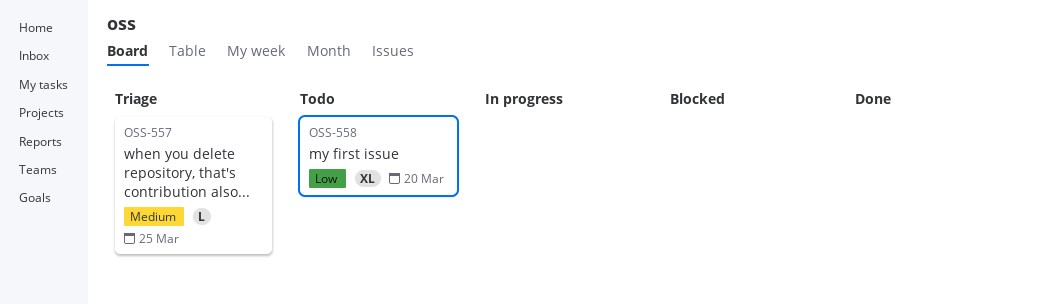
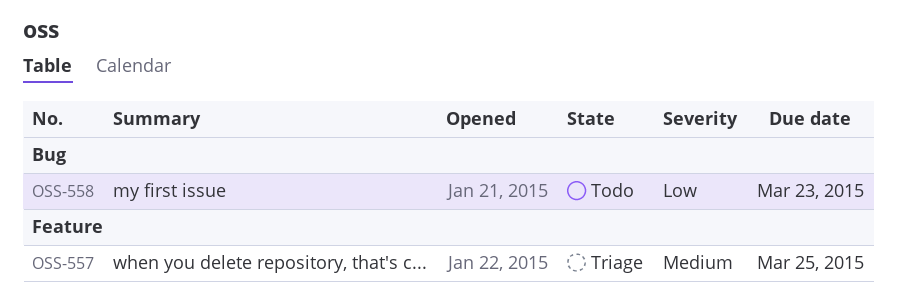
OSS-558, due: Mar 20 -> Mar 23

